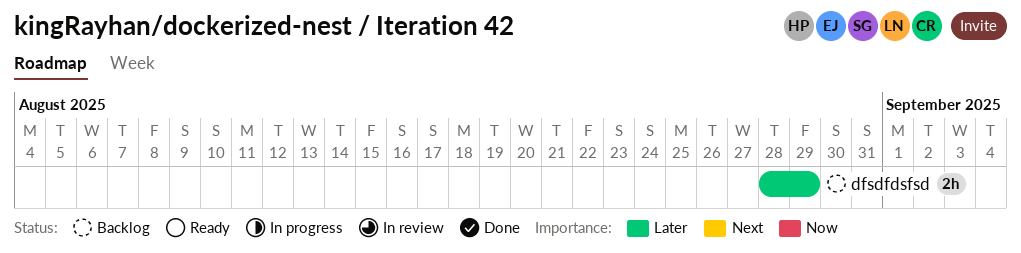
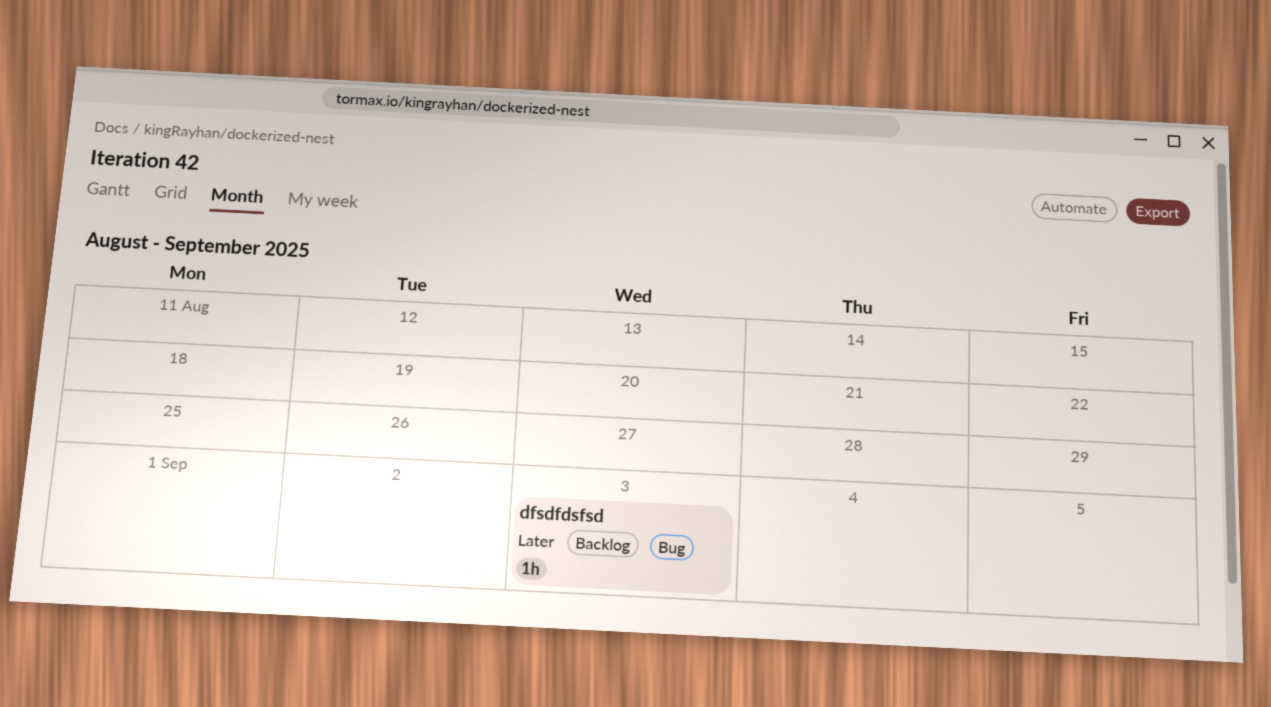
dfsdfdsfsd, estimate: 2h -> 1h
dfsdfdsfsd, due: Aug 29 -> Sep 3

